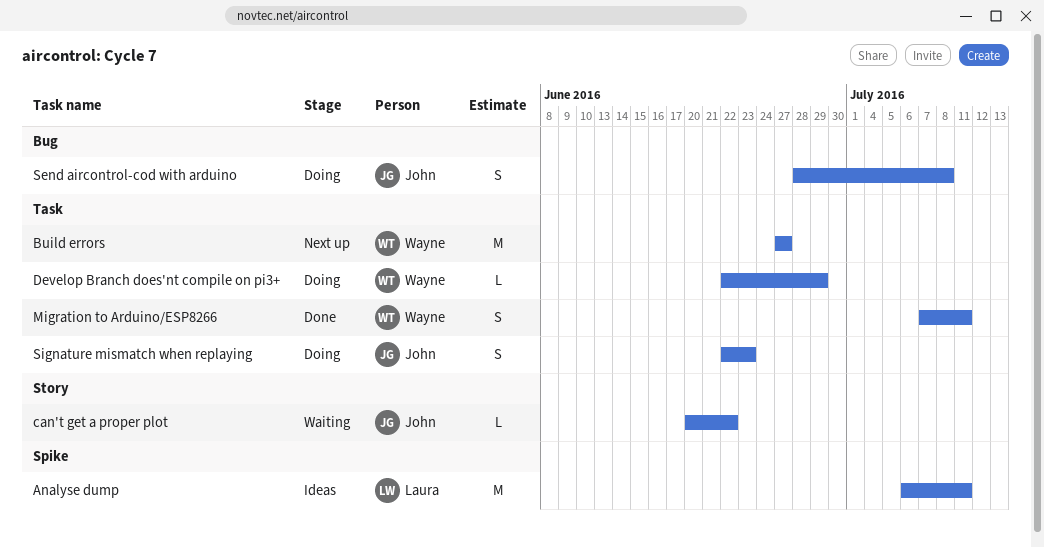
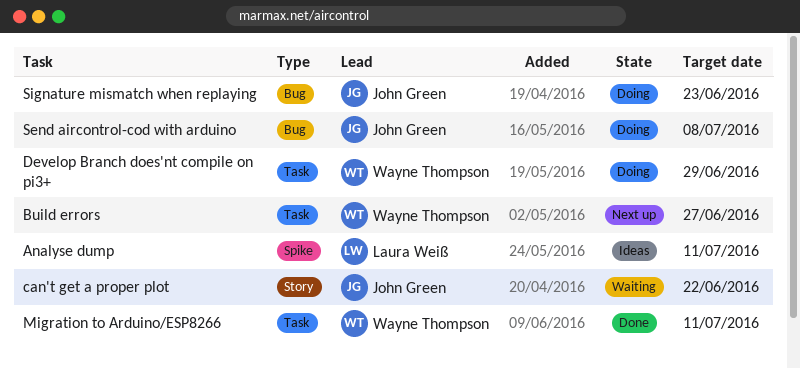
Signature mismatch when replaying, label: Task -> Bug

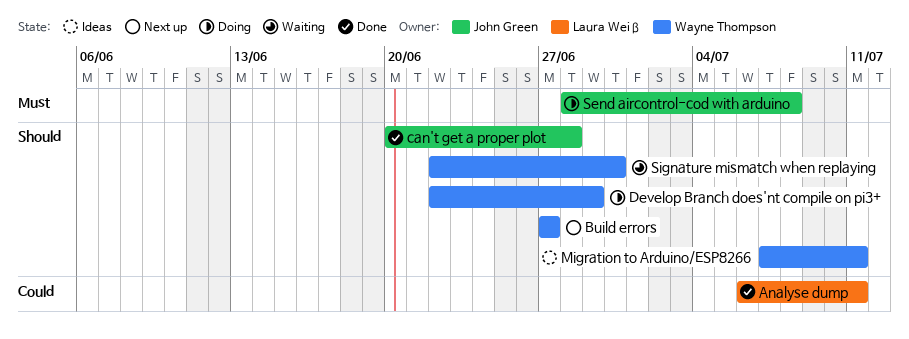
Analyse dump, status: Ideas -> Done
can't get a proper plot, status: Waiting -> Done
can't get a proper plot, due: Jun 22 -> Jun 28
Migration to Arduino/ESP8266, status: Done -> Ideas
Signature mismatch when replaying, status: Doing -> Waiting
Signature mismatch when replaying, owner: John Green -> Wayne Thompson
Signature mismatch when replaying, due: Jun 23 -> Jun 30

